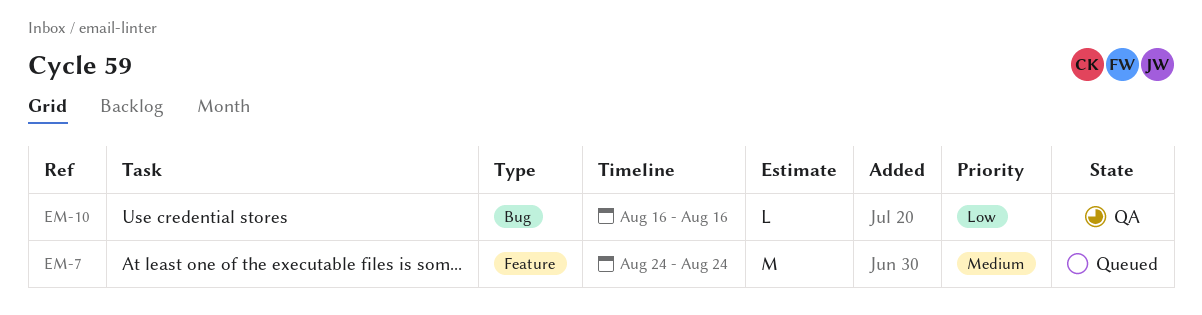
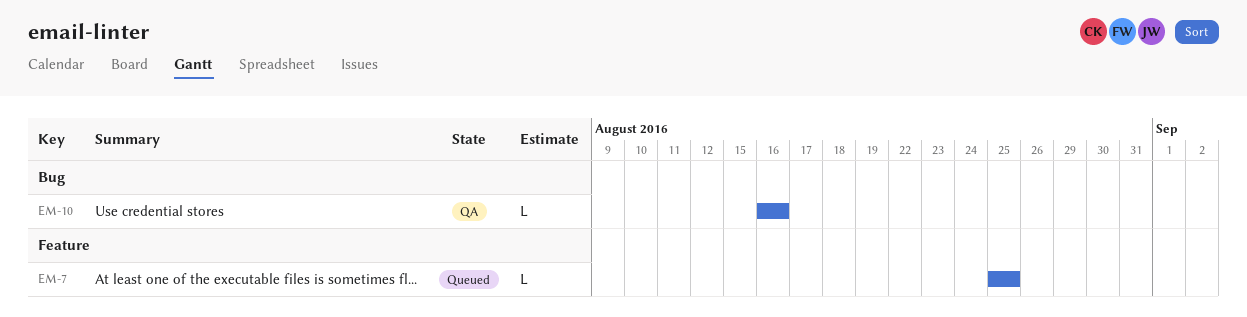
EM-7, estimate: M -> L
EM-7, start: Aug 24 -> Aug 25
EM-7, due: Aug 24 -> Aug 25

